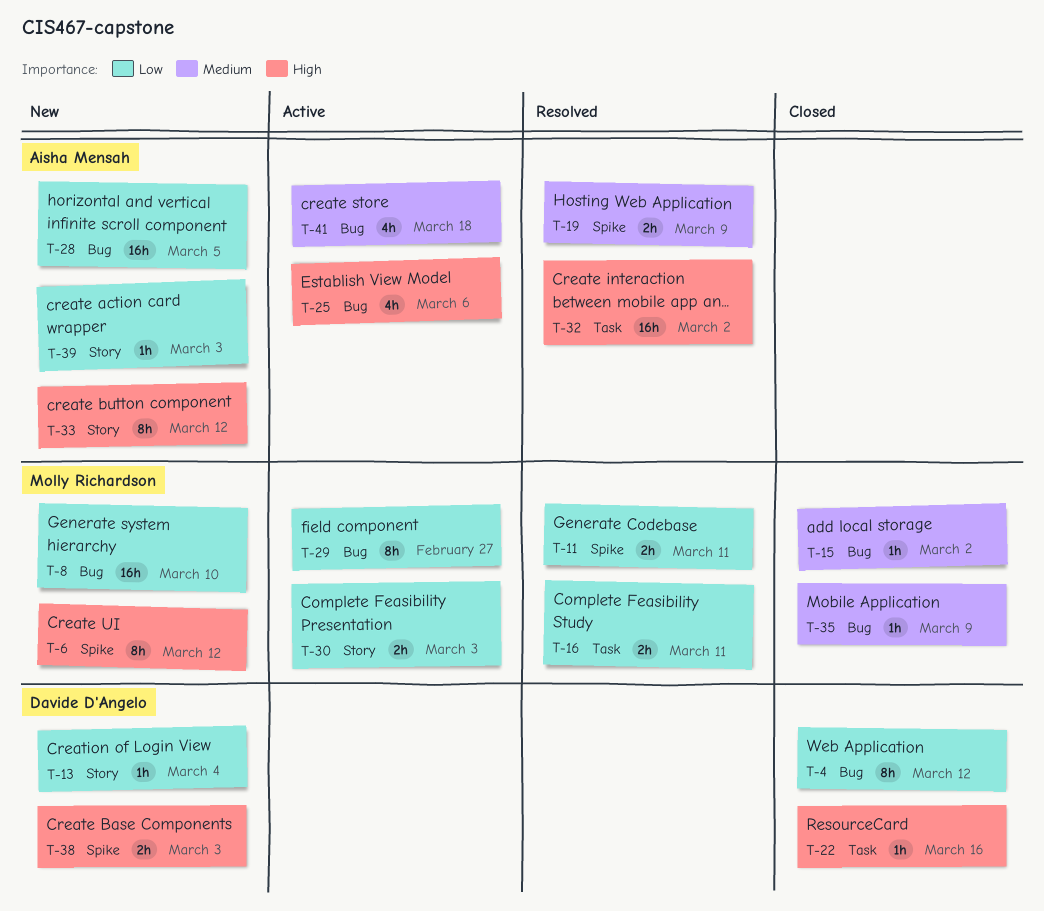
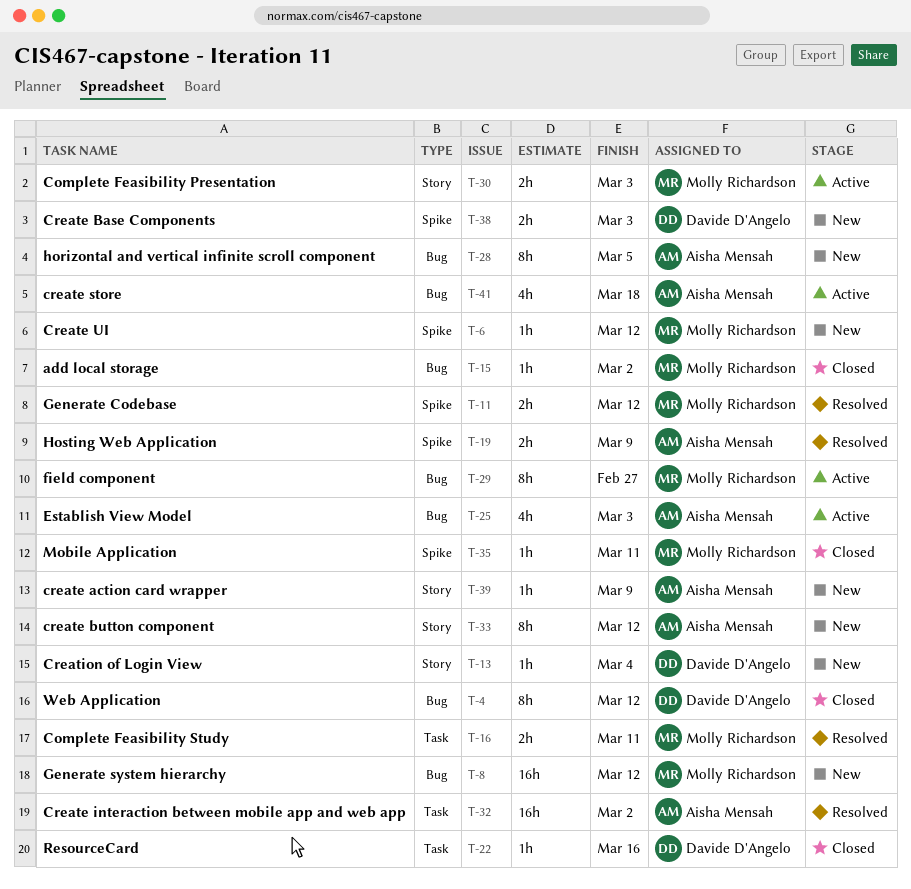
T-6, estimate: 8h -> 1h
T-8, due: Mar 10 -> Mar 12
T-11, due: Mar 11 -> Mar 12
T-25, due: Mar 6 -> Mar 3
T-28, estimate: 16h -> 8h
T-35, label: Bug -> Spike
T-35, due: Mar 9 -> Mar 11
T-39, due: Mar 3 -> Mar 9

